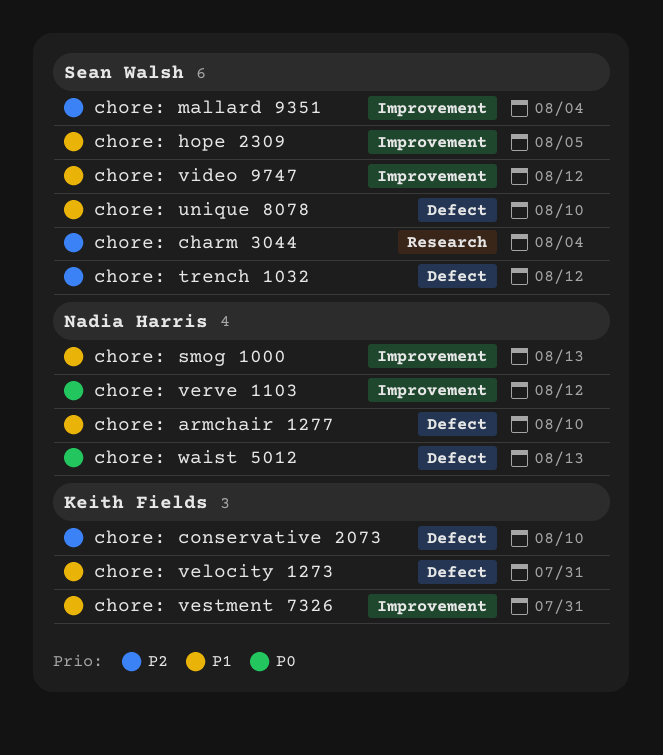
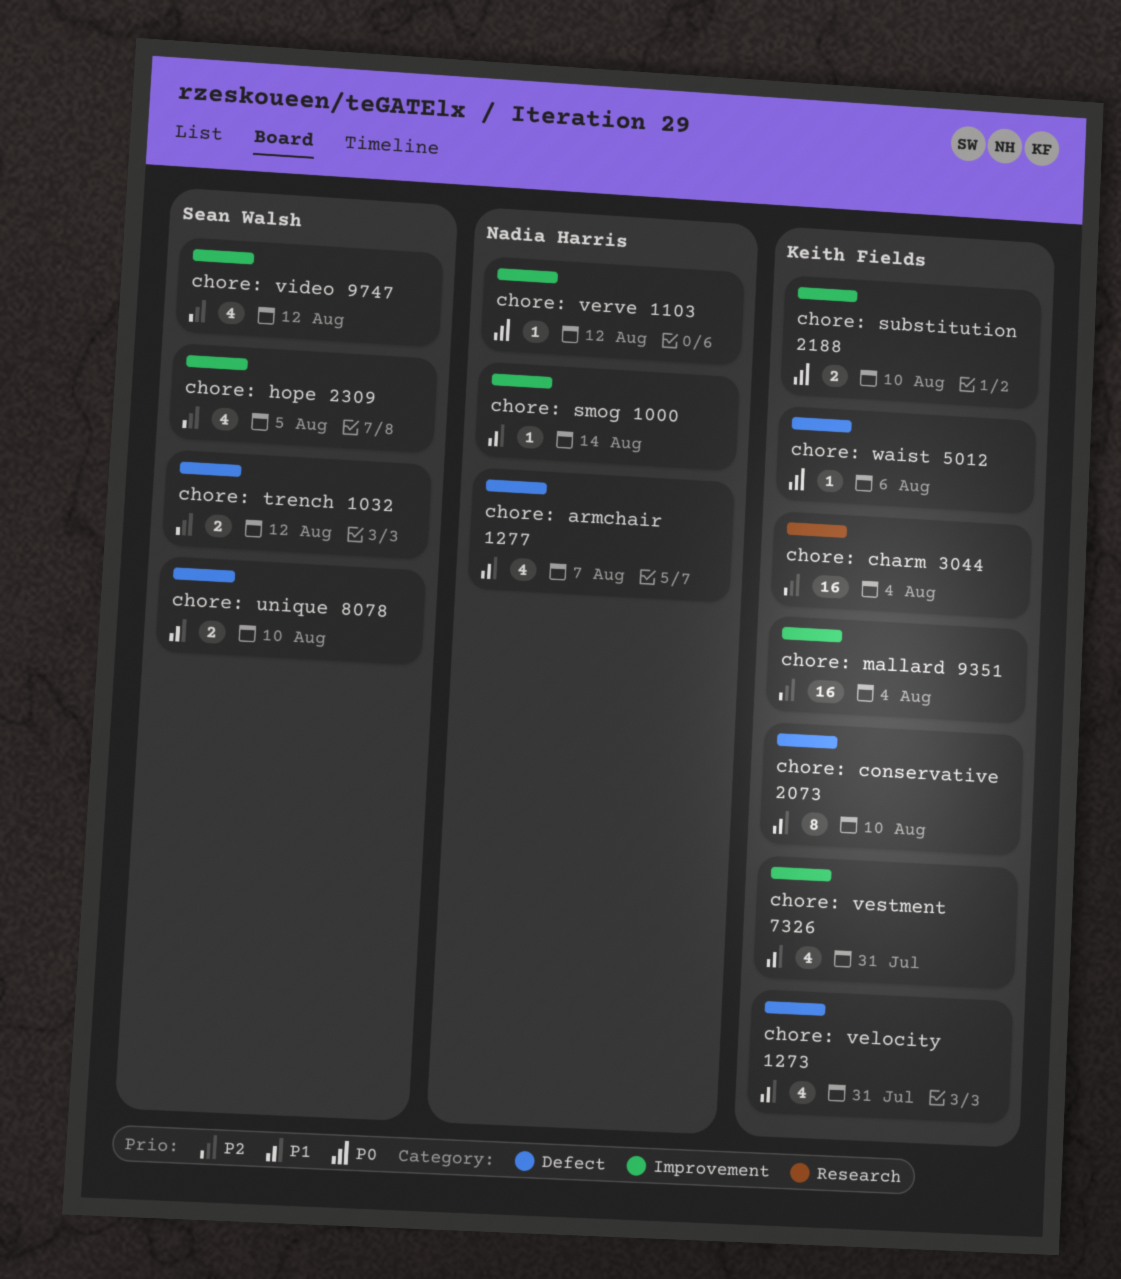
chore: armchair 1277, due: Aug 10 -> Aug 7
chore: charm 3044, owner: Sean Walsh -> Keith Fields
chore: conservative 2073, priority: P2 -> P1
chore: hope 2309, priority: P1 -> P2
chore: mallard 9351, owner: Sean Walsh -> Keith Fields
chore: smog 1000, due: Aug 13 -> Aug 14
chore: substitution 2188: none -> present
chore: video 9747, priority: P1 -> P2
chore: waist 5012, owner: Nadia Harris -> Keith Fields
chore: waist 5012, due: Aug 13 -> Aug 6

